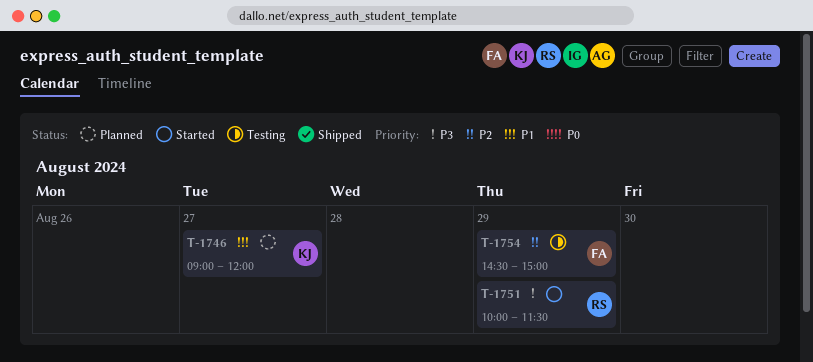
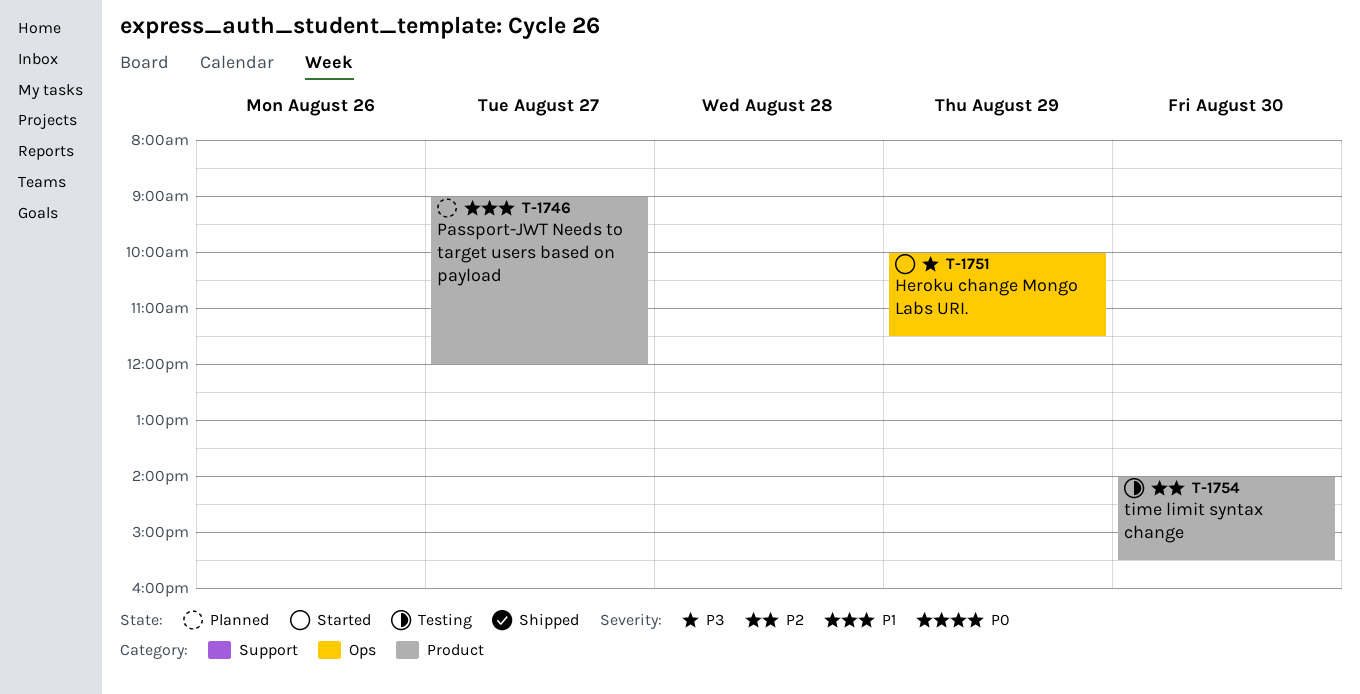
T-1754, day: Aug 29 -> Aug 30
T-1754, begins: 14:30 -> 14:00
T-1754, ends: 15:00 -> 15:30

